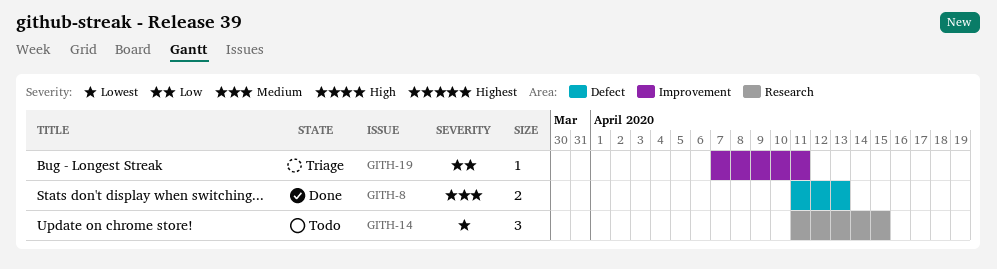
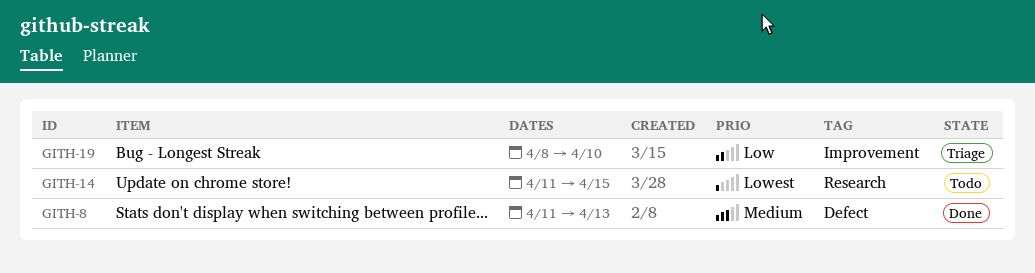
GITH-19, start: Apr 7 -> Apr 8
GITH-19, due: Apr 11 -> Apr 10

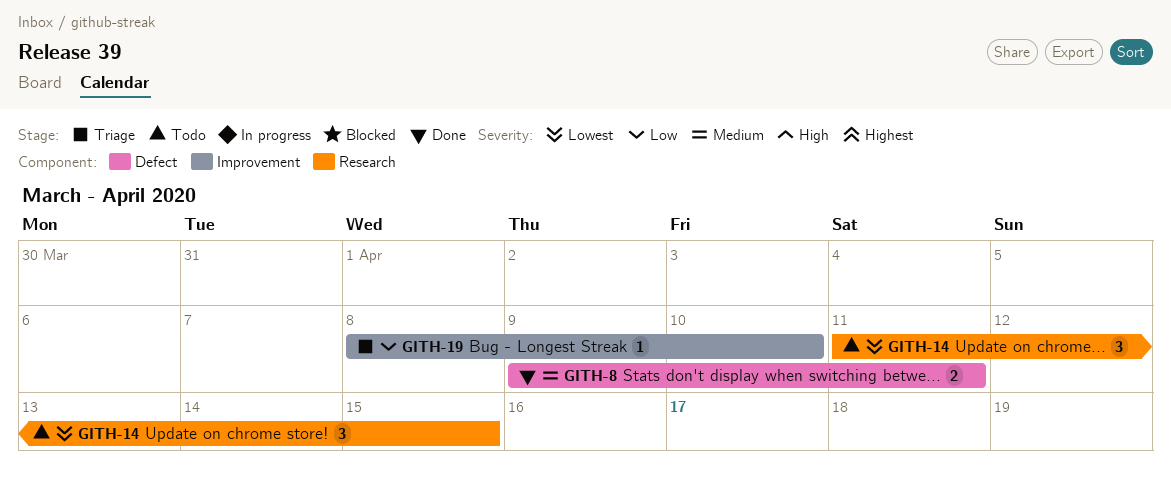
GITH-8, start: Apr 11 -> Apr 9
GITH-8, due: Apr 13 -> Apr 11

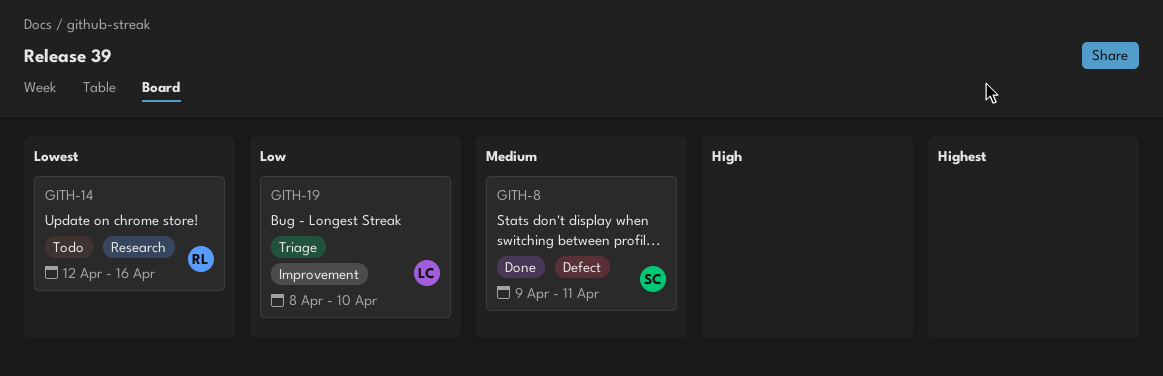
GITH-14, start: Apr 11 -> Apr 12
GITH-14, due: Apr 15 -> Apr 16

